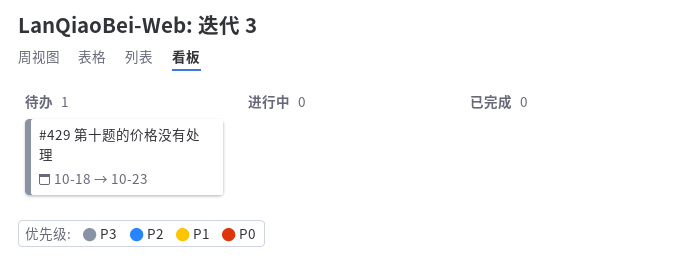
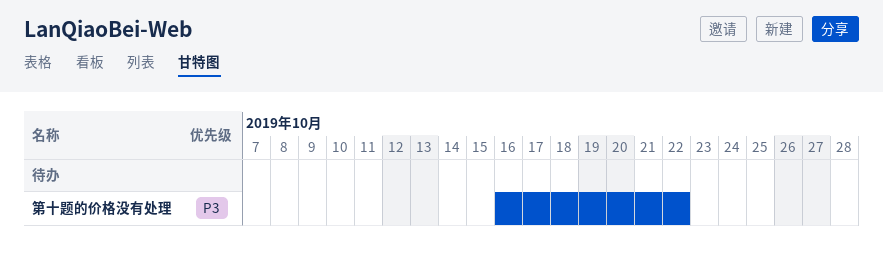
第十题的价格没有处理, start: Oct 18 -> Oct 16
第十题的价格没有处理, due: Oct 23 -> Oct 22

